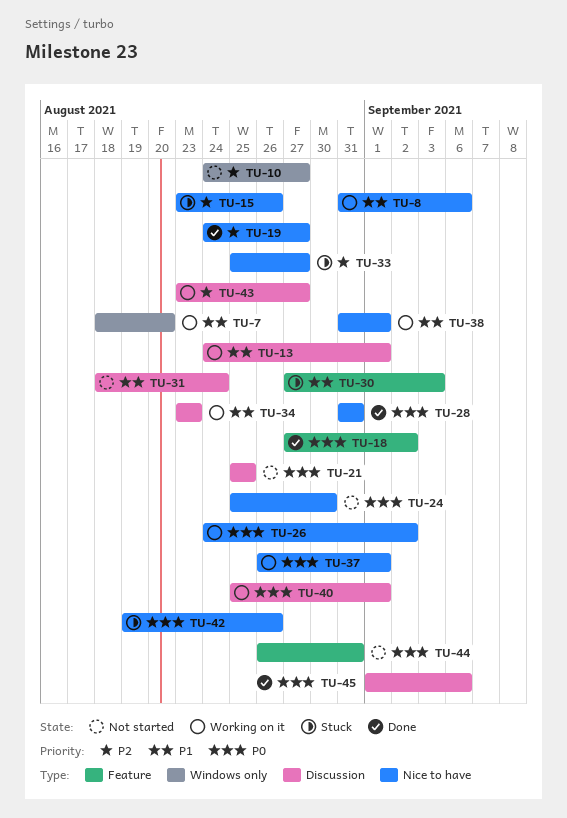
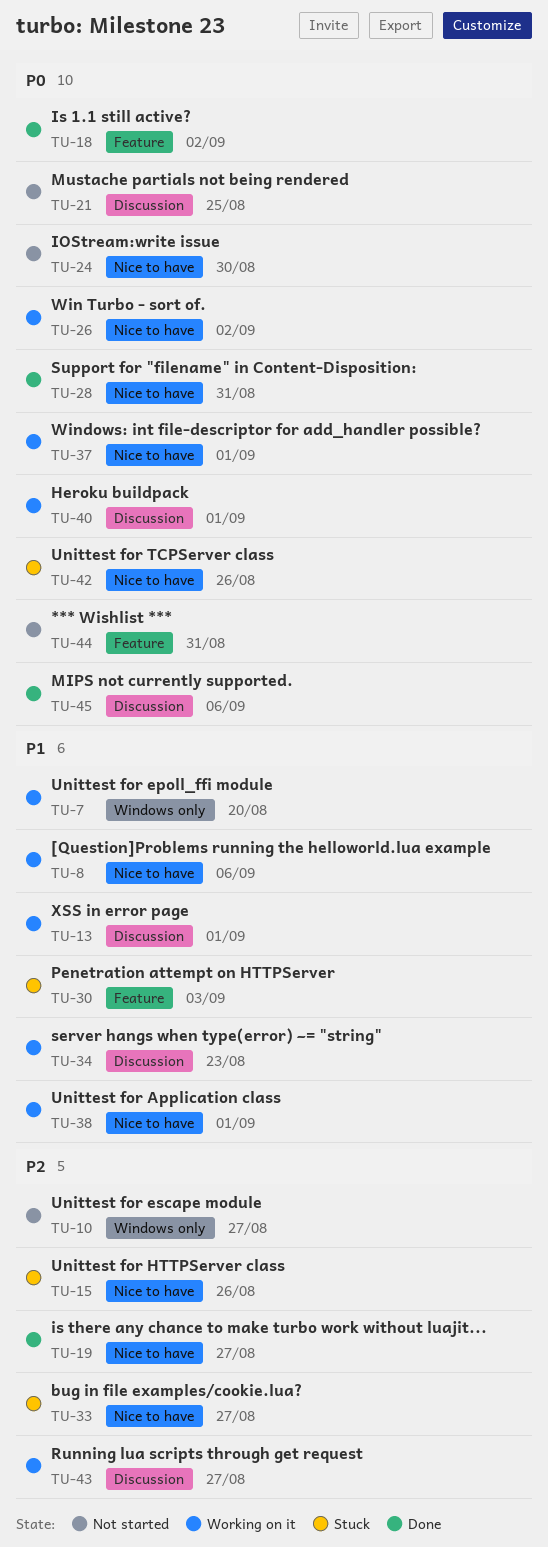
TU-31: present -> none

